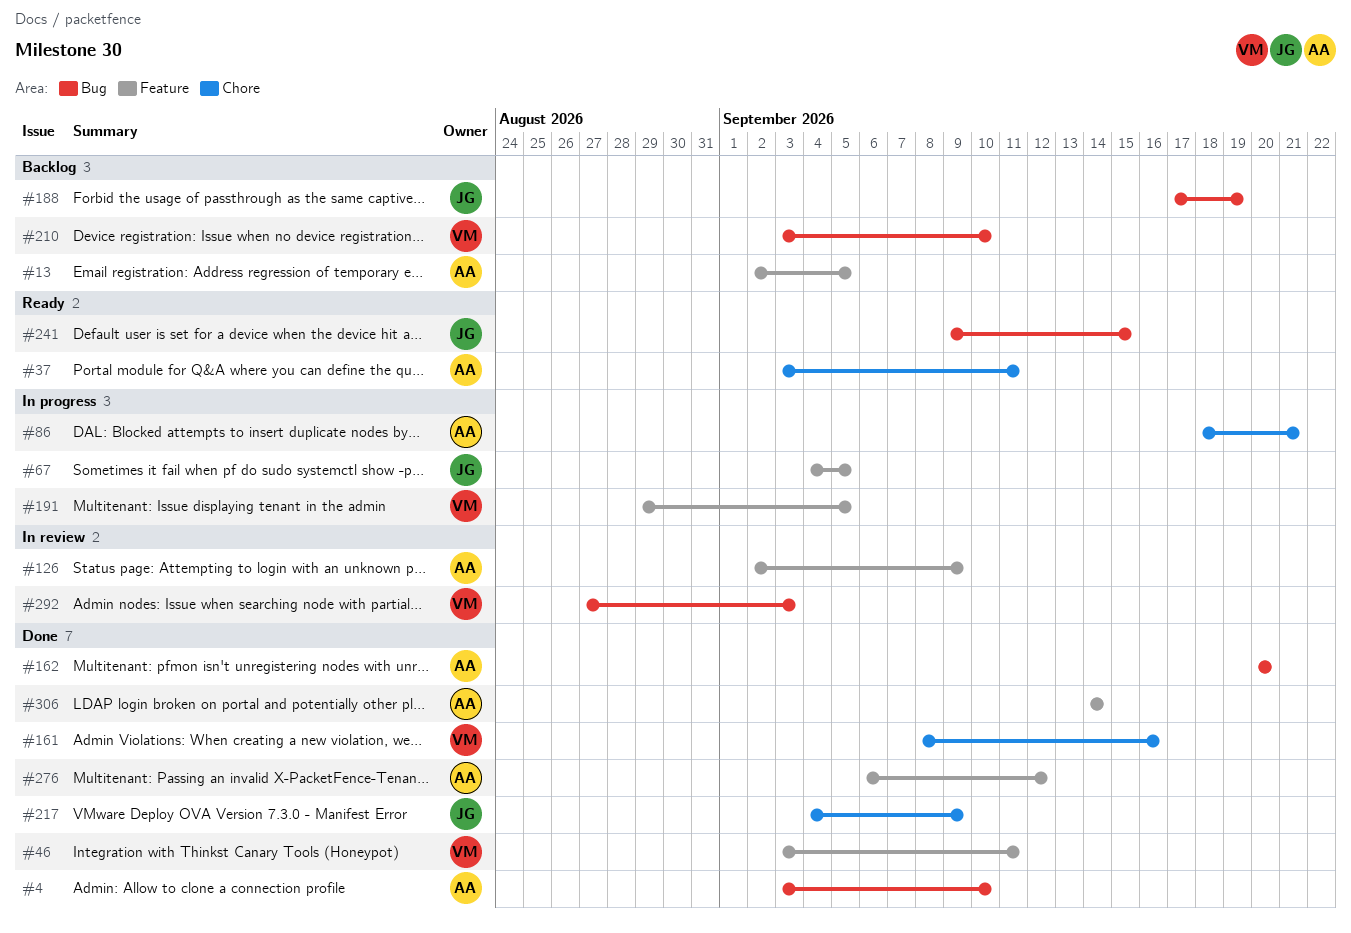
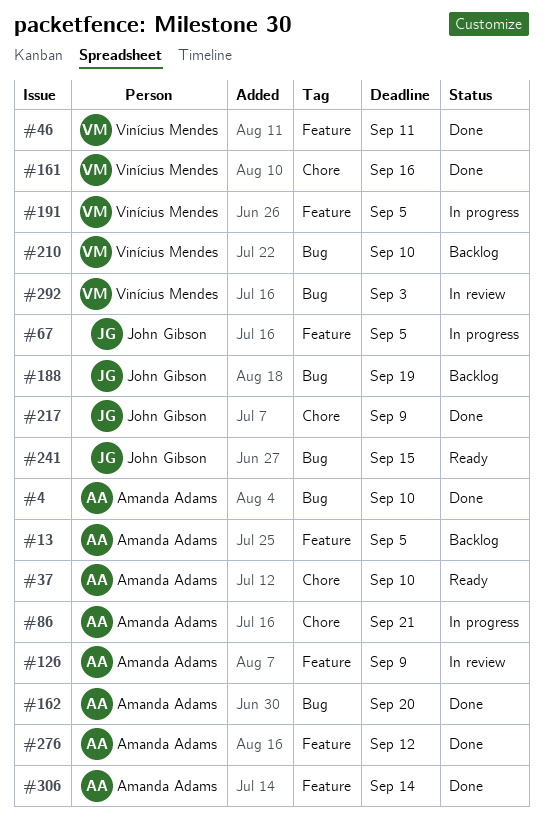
#37, due: Sep 11 -> Sep 10

